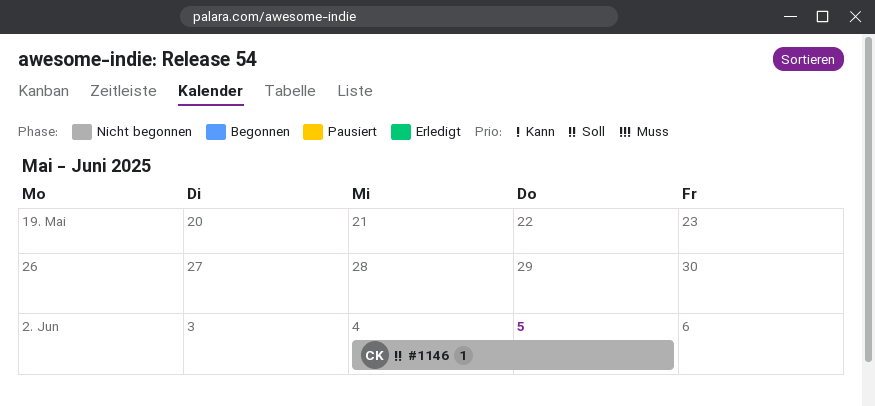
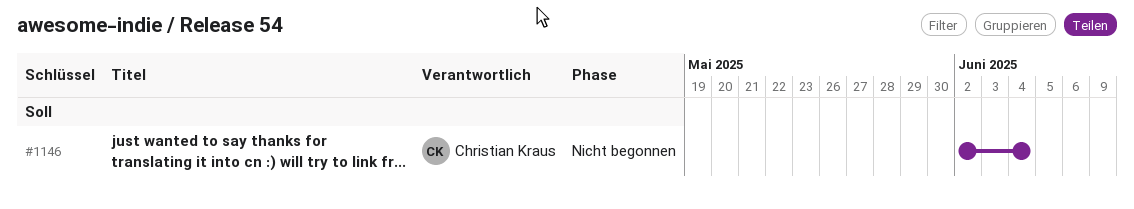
#1146, start: Jun 4 -> Jun 2
#1146, due: Jun 5 -> Jun 4

